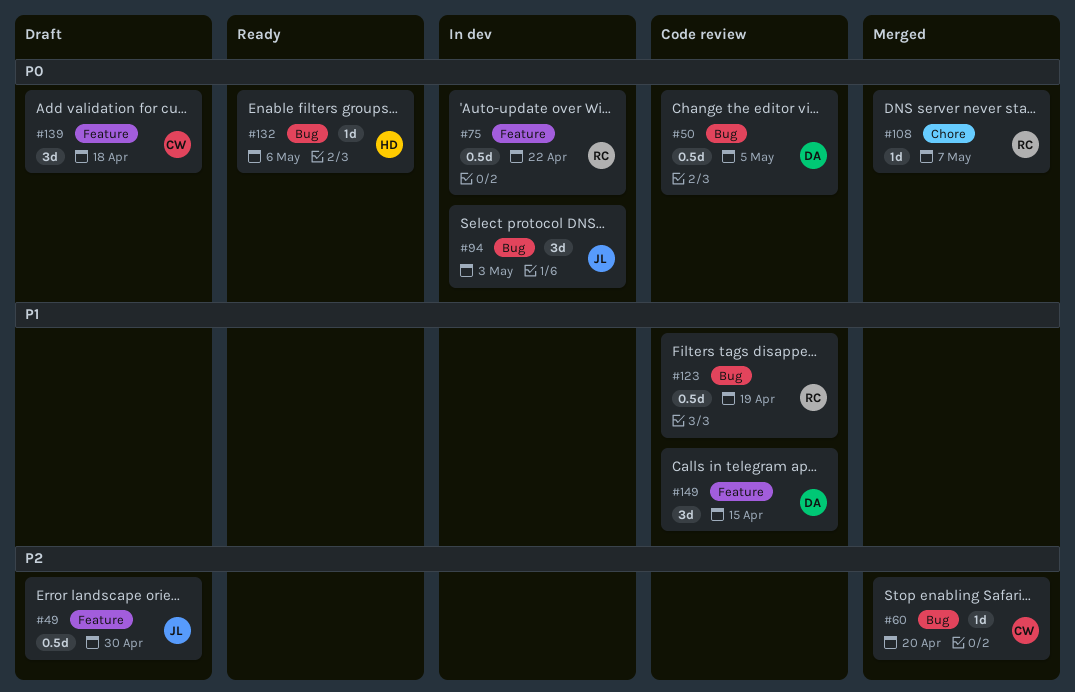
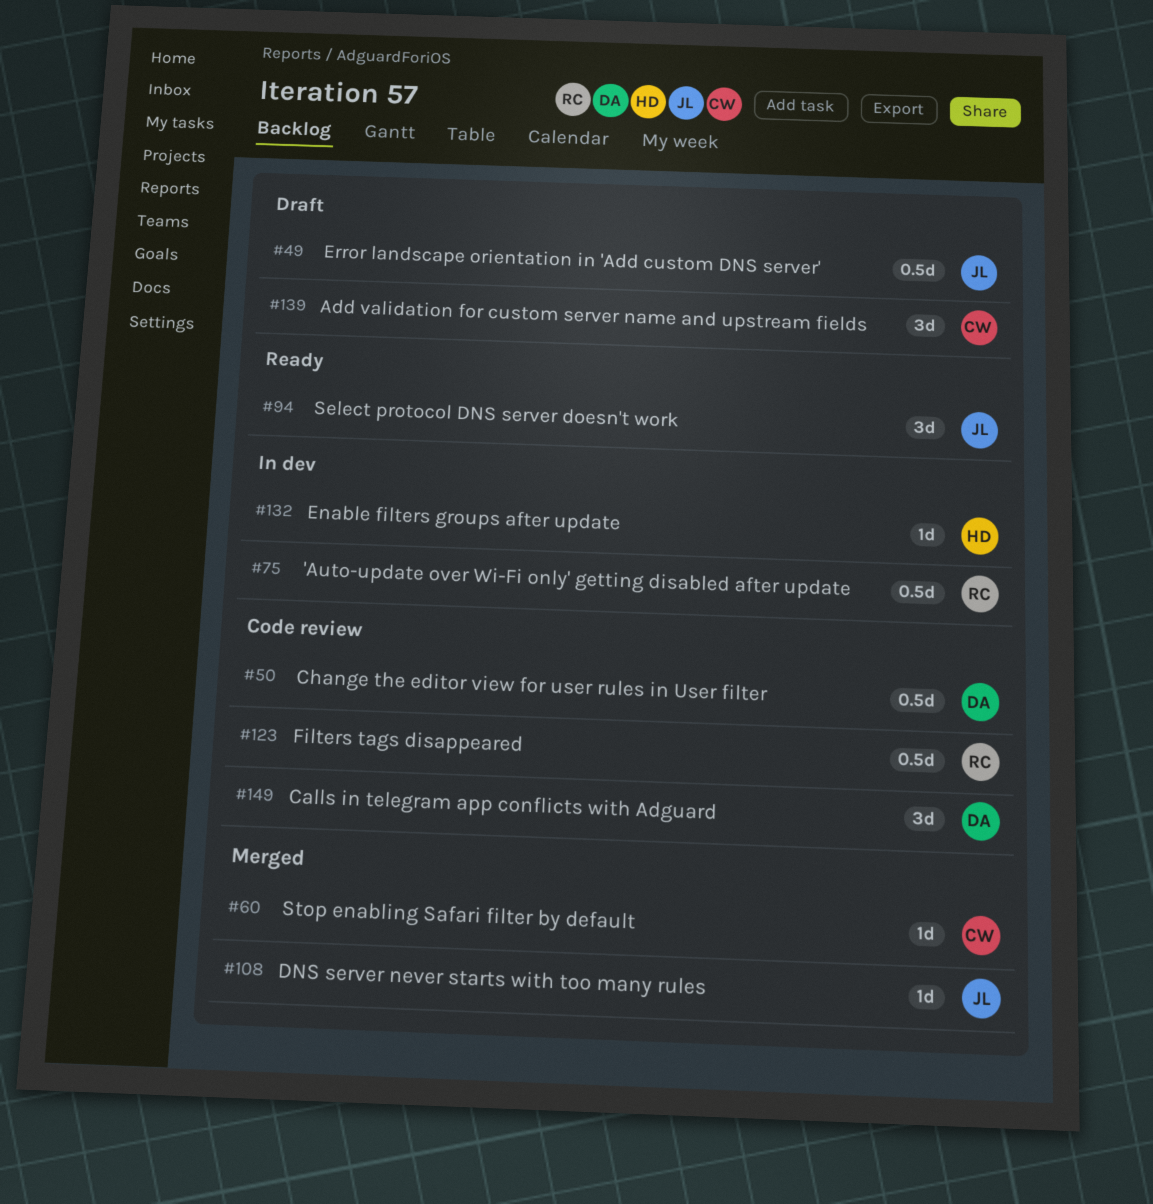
#94, status: In dev -> Ready
#108, owner: RC -> JL
#132, status: Ready -> In dev

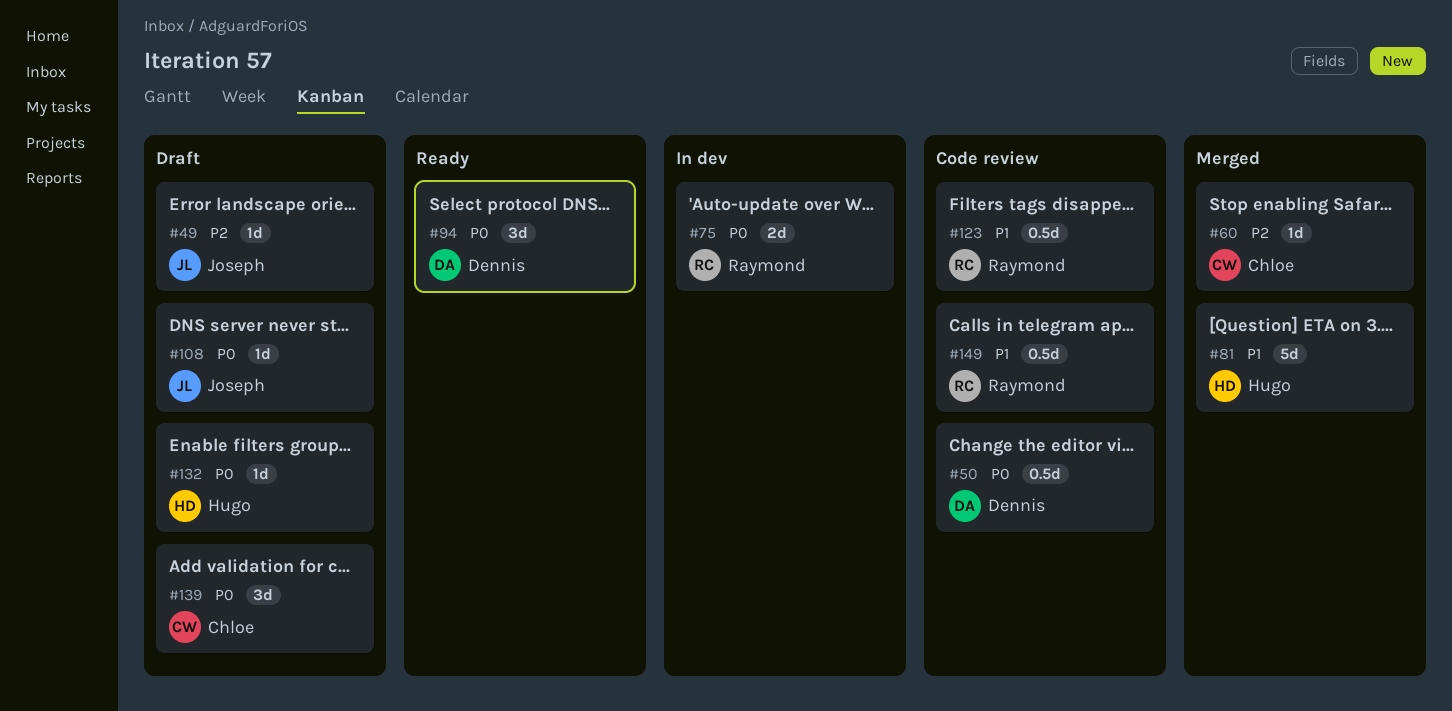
#49, estimate: 0.5d -> 1d
#75, estimate: 0.5d -> 2d
#81: none -> present
#94, owner: Joseph -> Dennis
#108, status: Merged -> Draft
#132, status: In dev -> Draft
#149, owner: Dennis -> Raymond
#149, estimate: 3d -> 0.5d

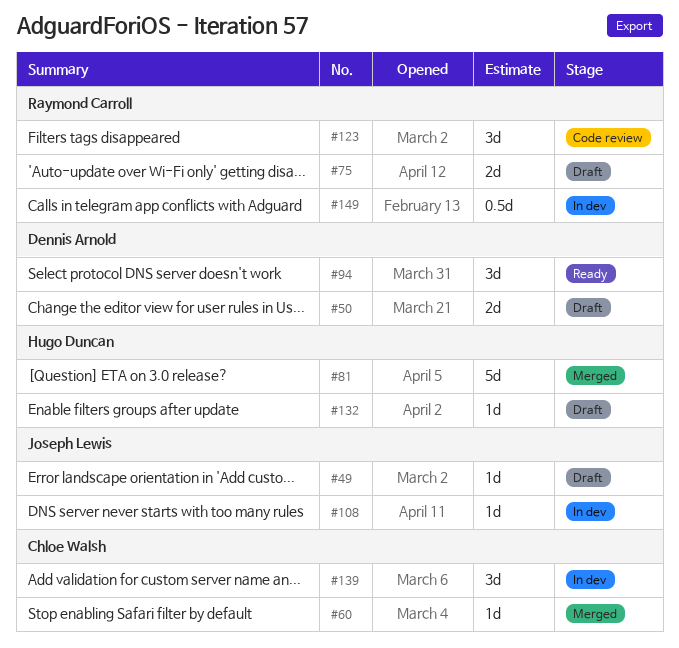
#50, status: Code review -> Draft
#50, estimate: 0.5d -> 2d
#75, status: In dev -> Draft
#108, status: Draft -> In dev
#123, estimate: 0.5d -> 3d
#139, status: Draft -> In dev
#149, status: Code review -> In dev

